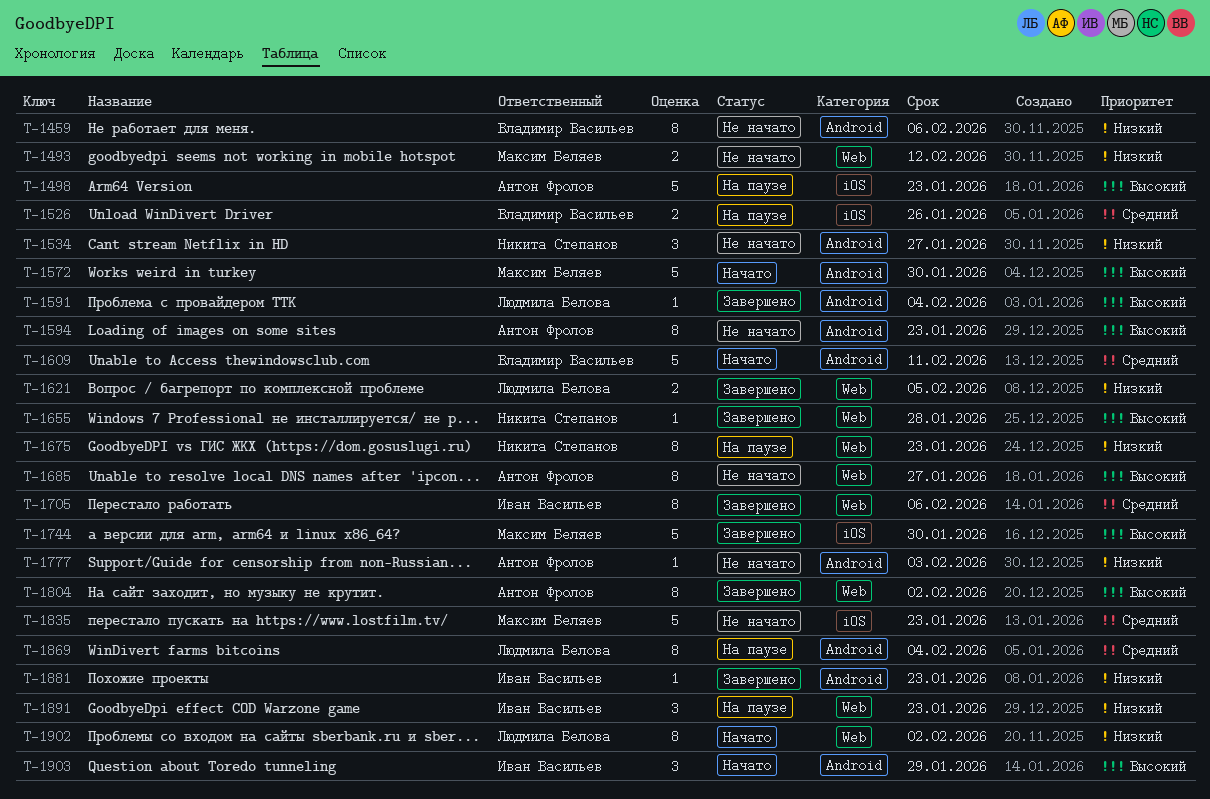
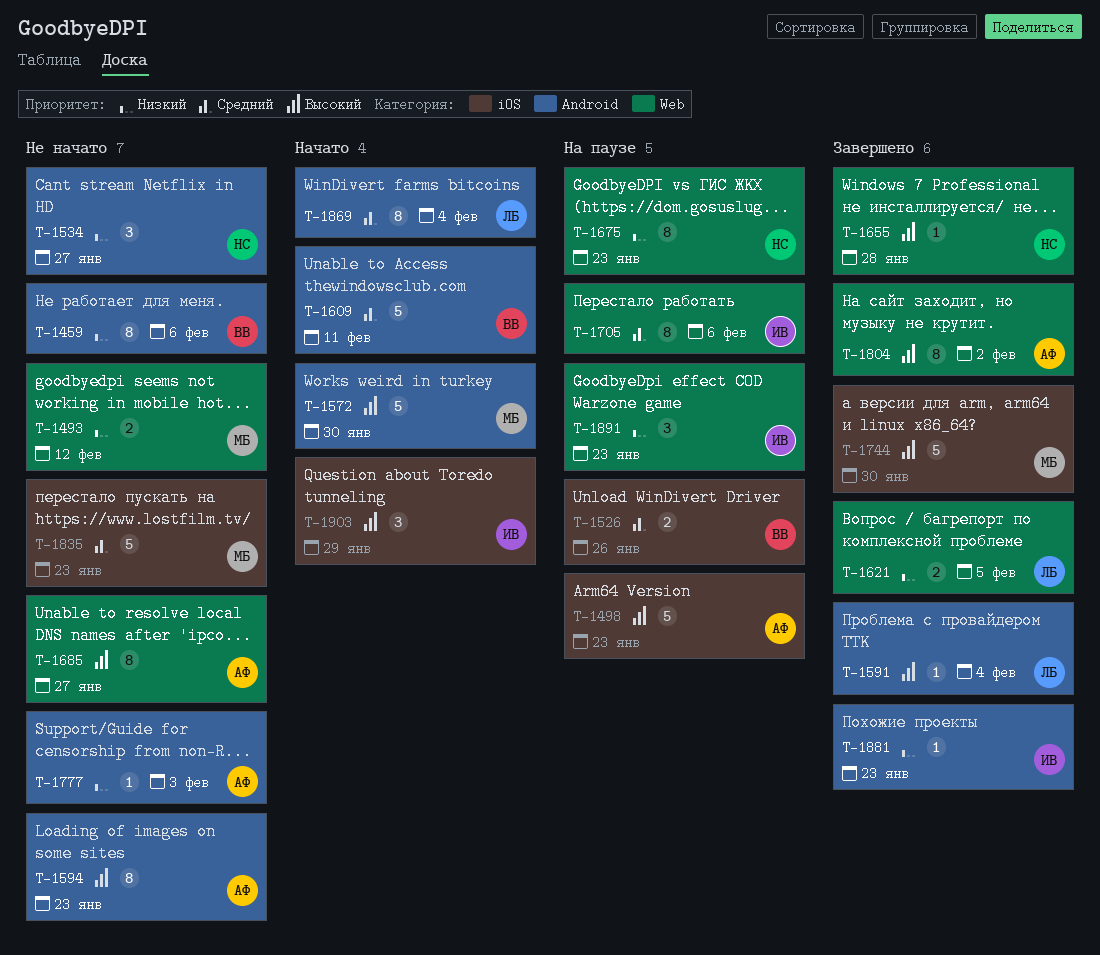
T-1705, status: Завершено -> На паузе
T-1869, status: На паузе -> Начато
T-1902: present -> none
T-1903, label: Android -> iOS

